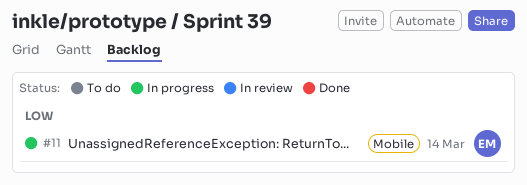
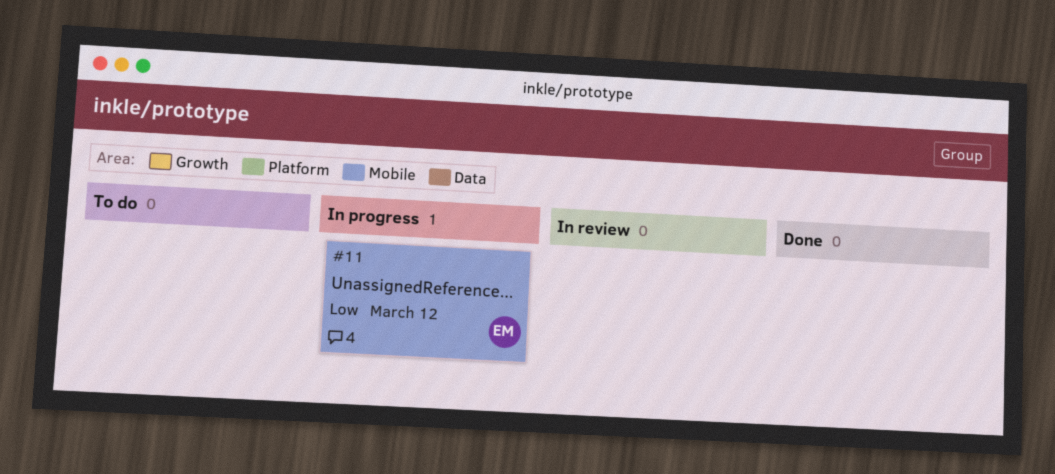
#11, due: Mar 14 -> Mar 12

